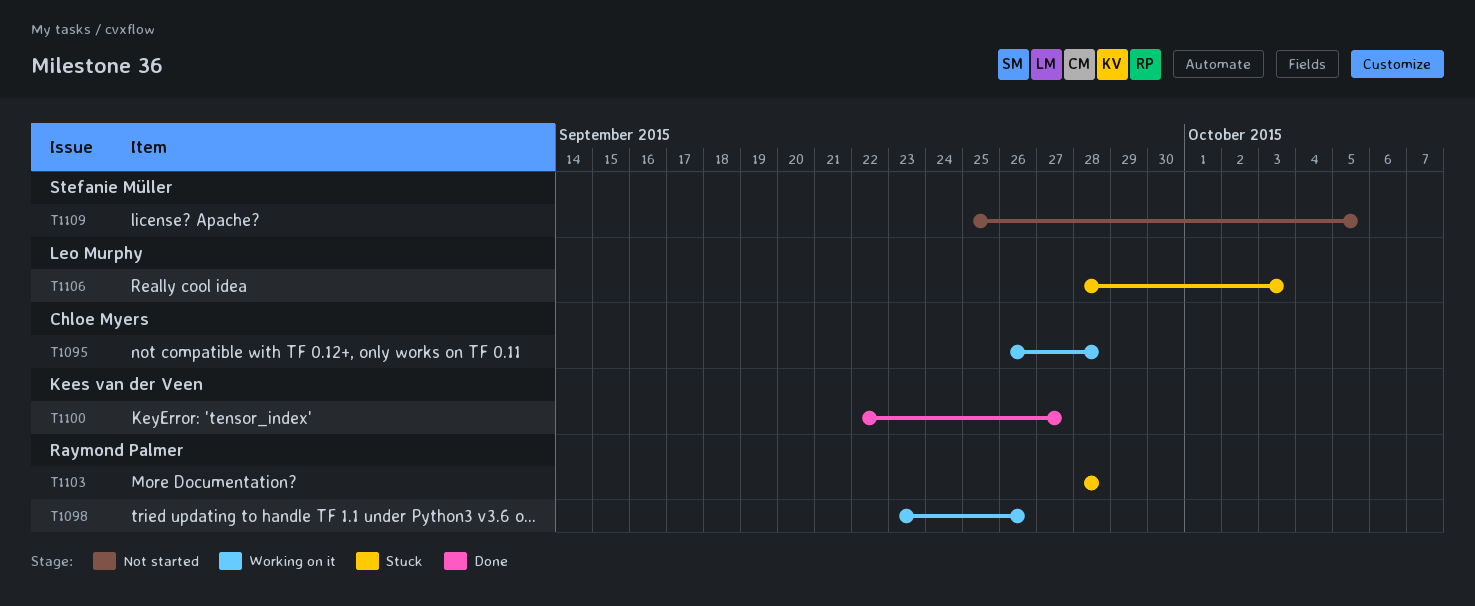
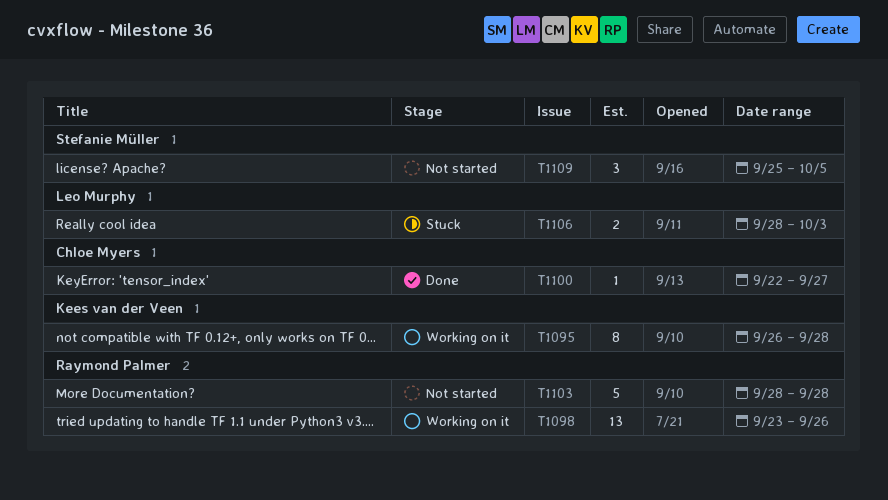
T1095, owner: Chloe Myers -> Kees van der Veen
T1100, owner: Kees van der Veen -> Chloe Myers
T1103, status: Stuck -> Not started

